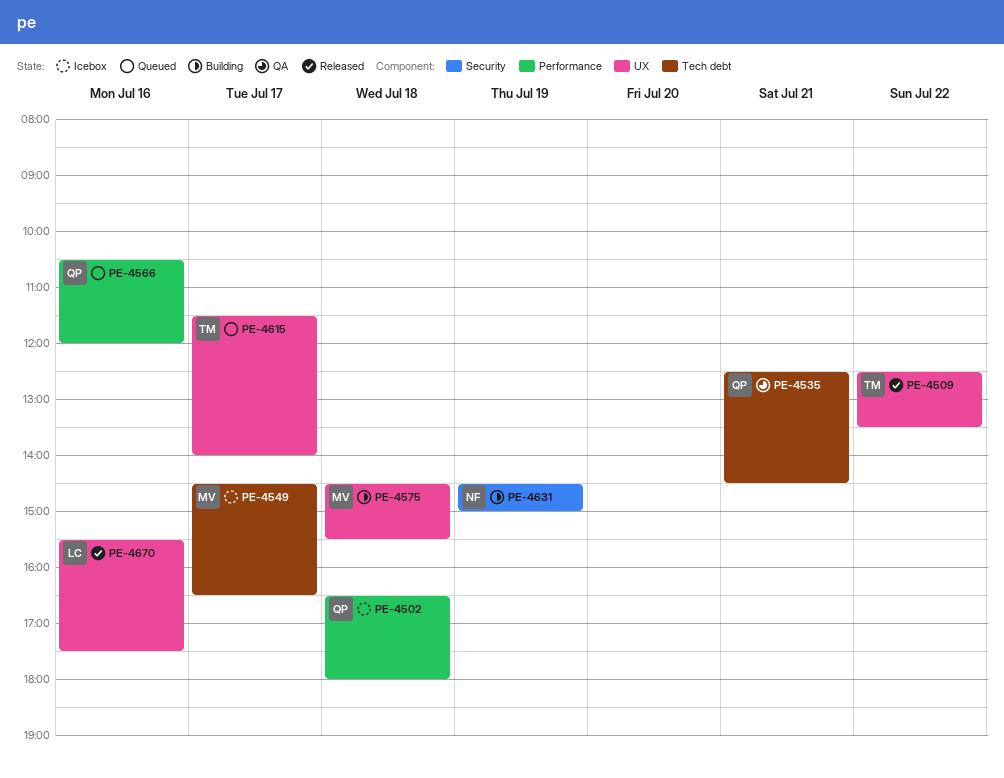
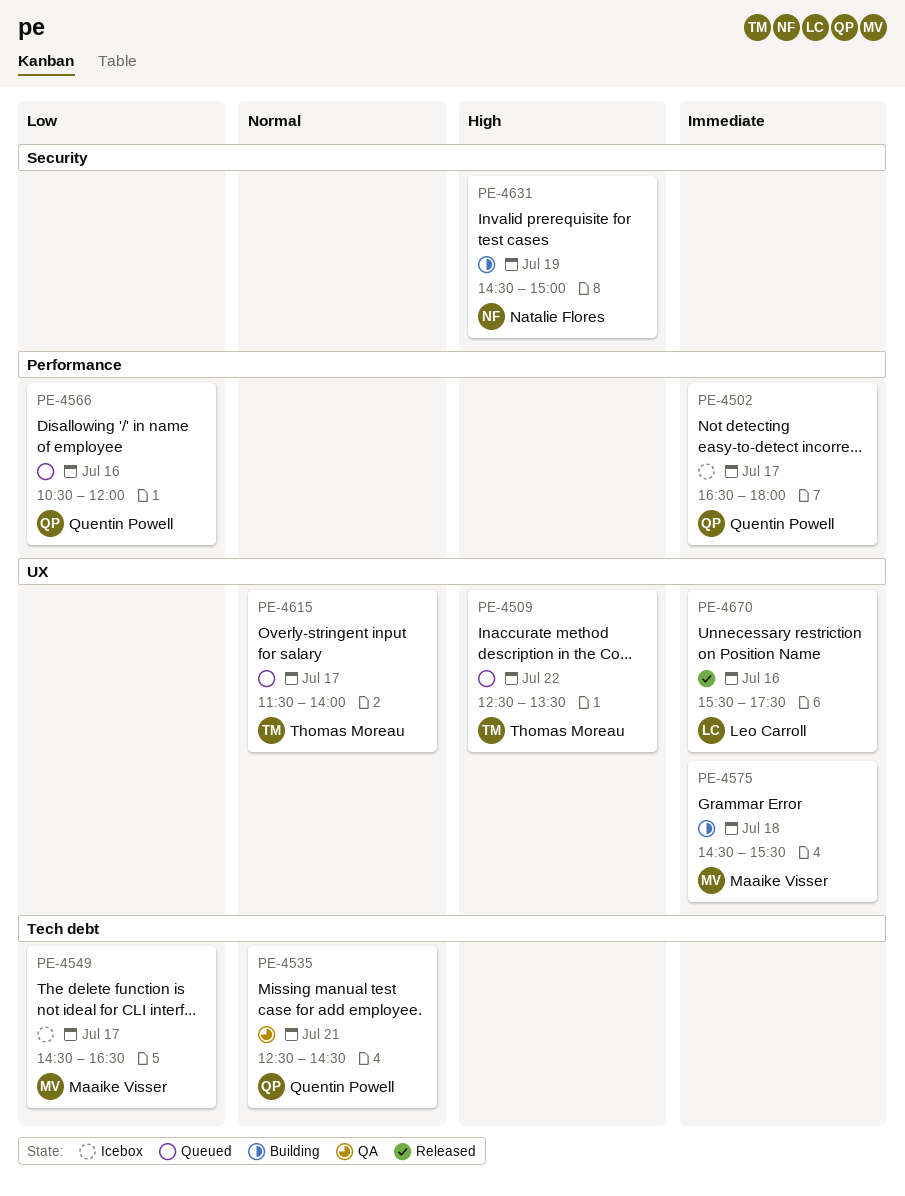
PE-4502, day: Jul 18 -> Jul 17
PE-4509, status: Released -> Queued

